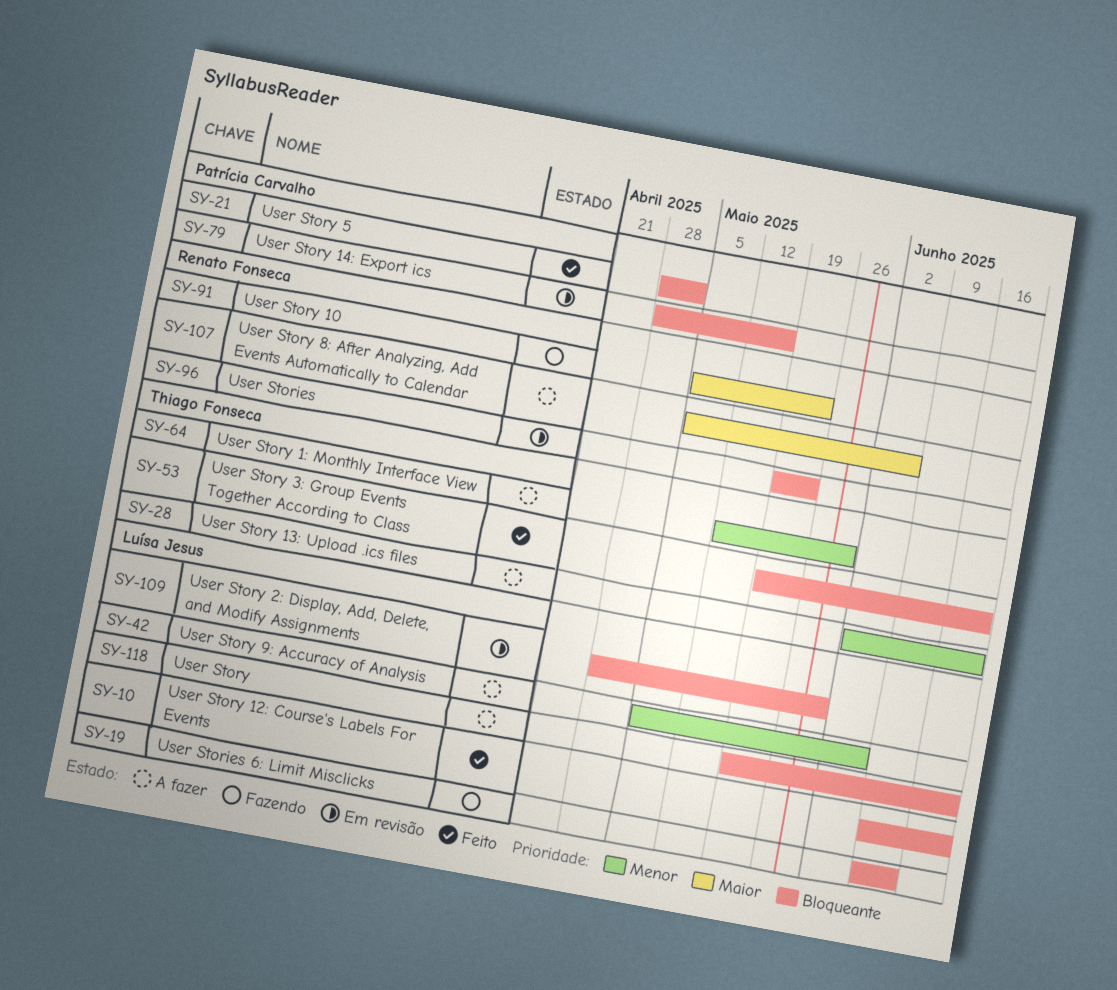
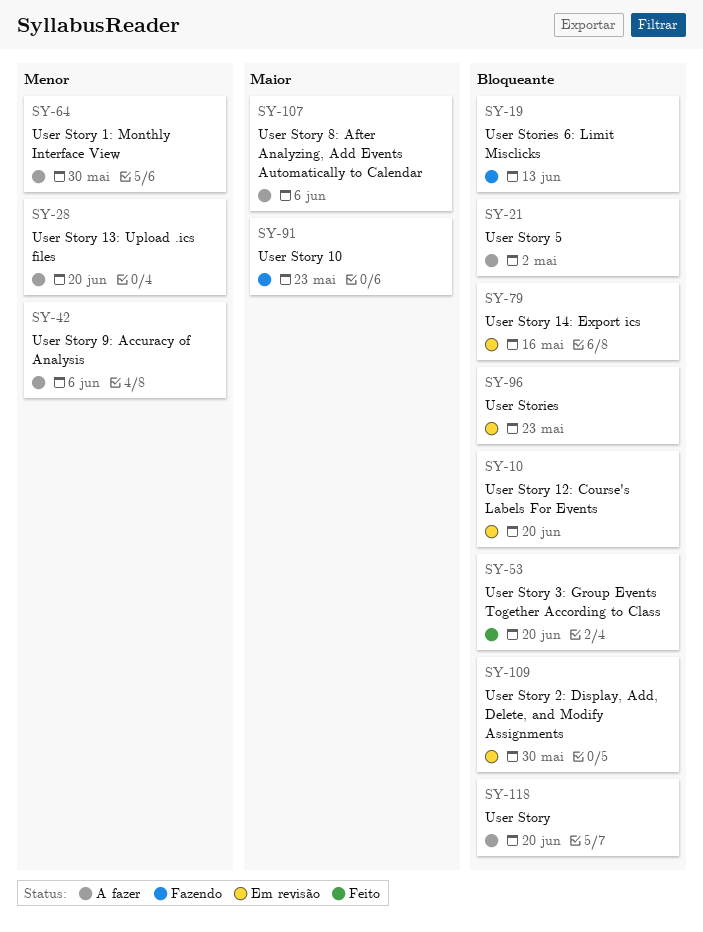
SY-10, status: Feito -> Em revisão
SY-21, status: Feito -> A fazer

